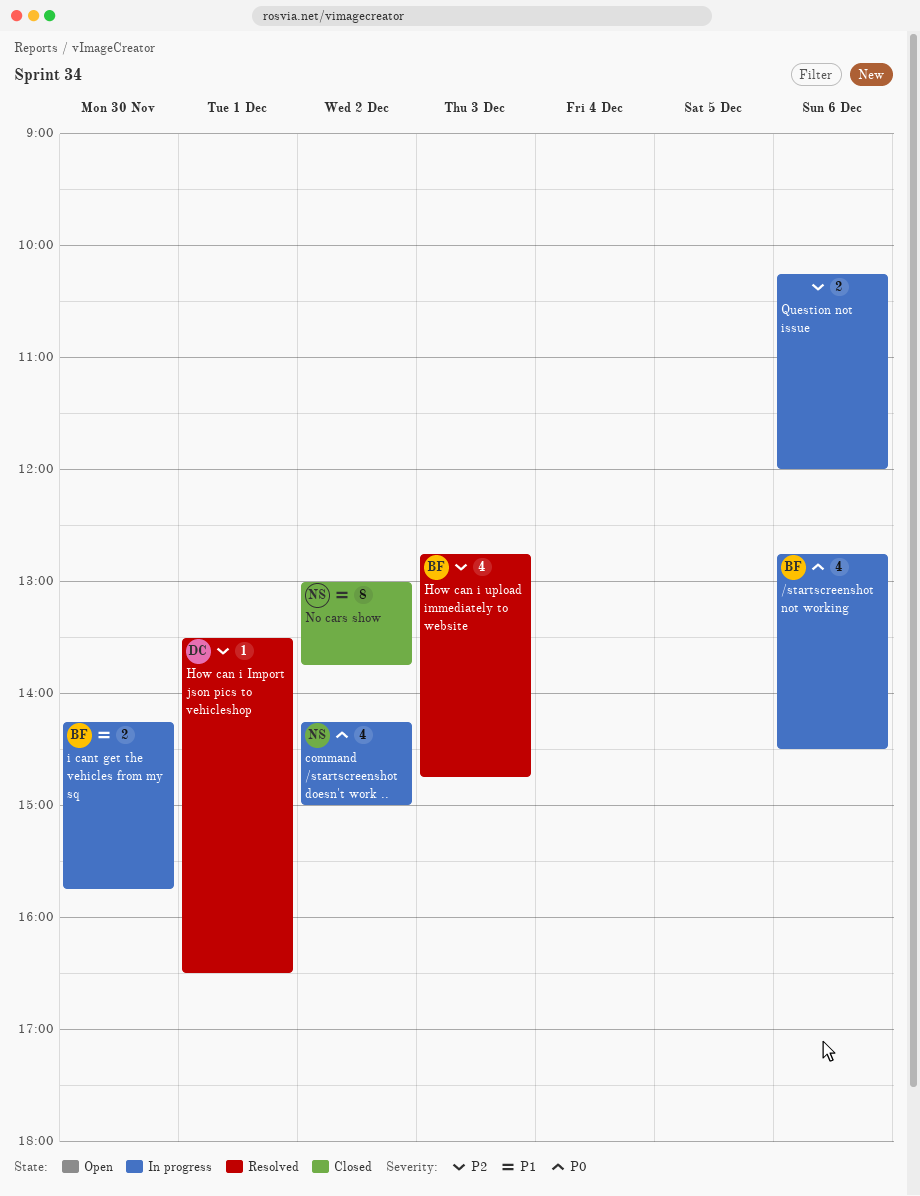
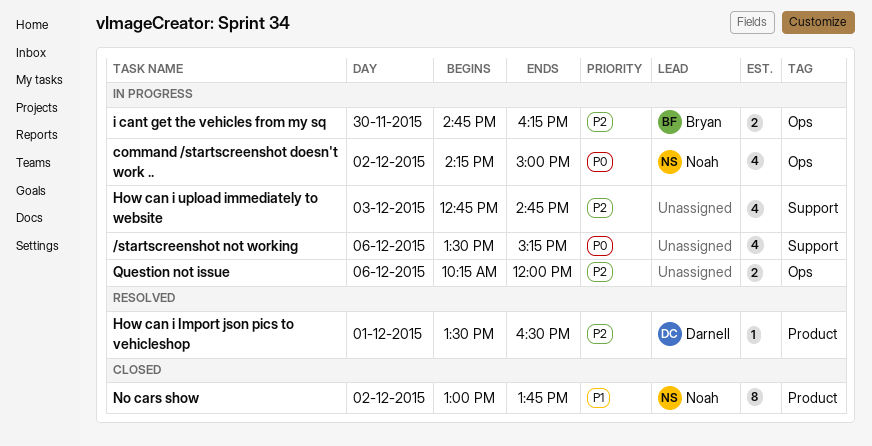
/startscreenshot not working, owner: Bryan -> none
/startscreenshot not working, begins: 12:45 -> 13:30
/startscreenshot not working, ends: 14:30 -> 15:15
How can i upload immediately to website, status: Resolved -> In progress
How can i upload immediately to website, owner: Bryan -> none
i cant get the vehicles from my sq, priority: P1 -> P2
i cant get the vehicles from my sq, begins: 14:15 -> 14:45
i cant get the vehicles from my sq, ends: 15:45 -> 16:15

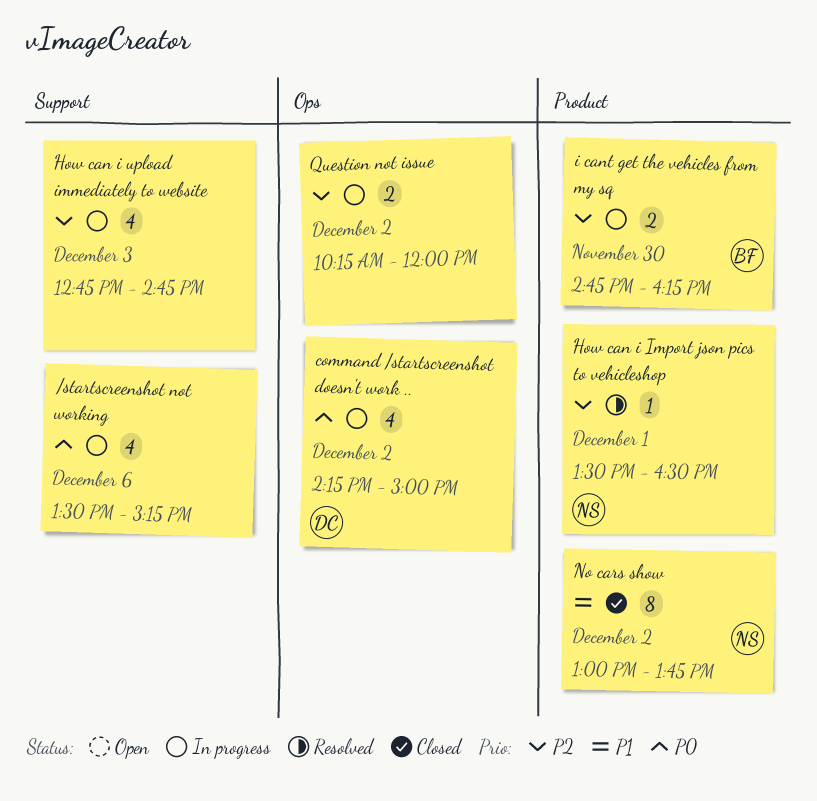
command /startscreenshot doesn't work .., owner: Noah -> Darnell
How can i Import json pics to vehicleshop, owner: Darnell -> Noah
i cant get the vehicles from my sq, label: Ops -> Product
Question not issue, day: Dec 6 -> Dec 2

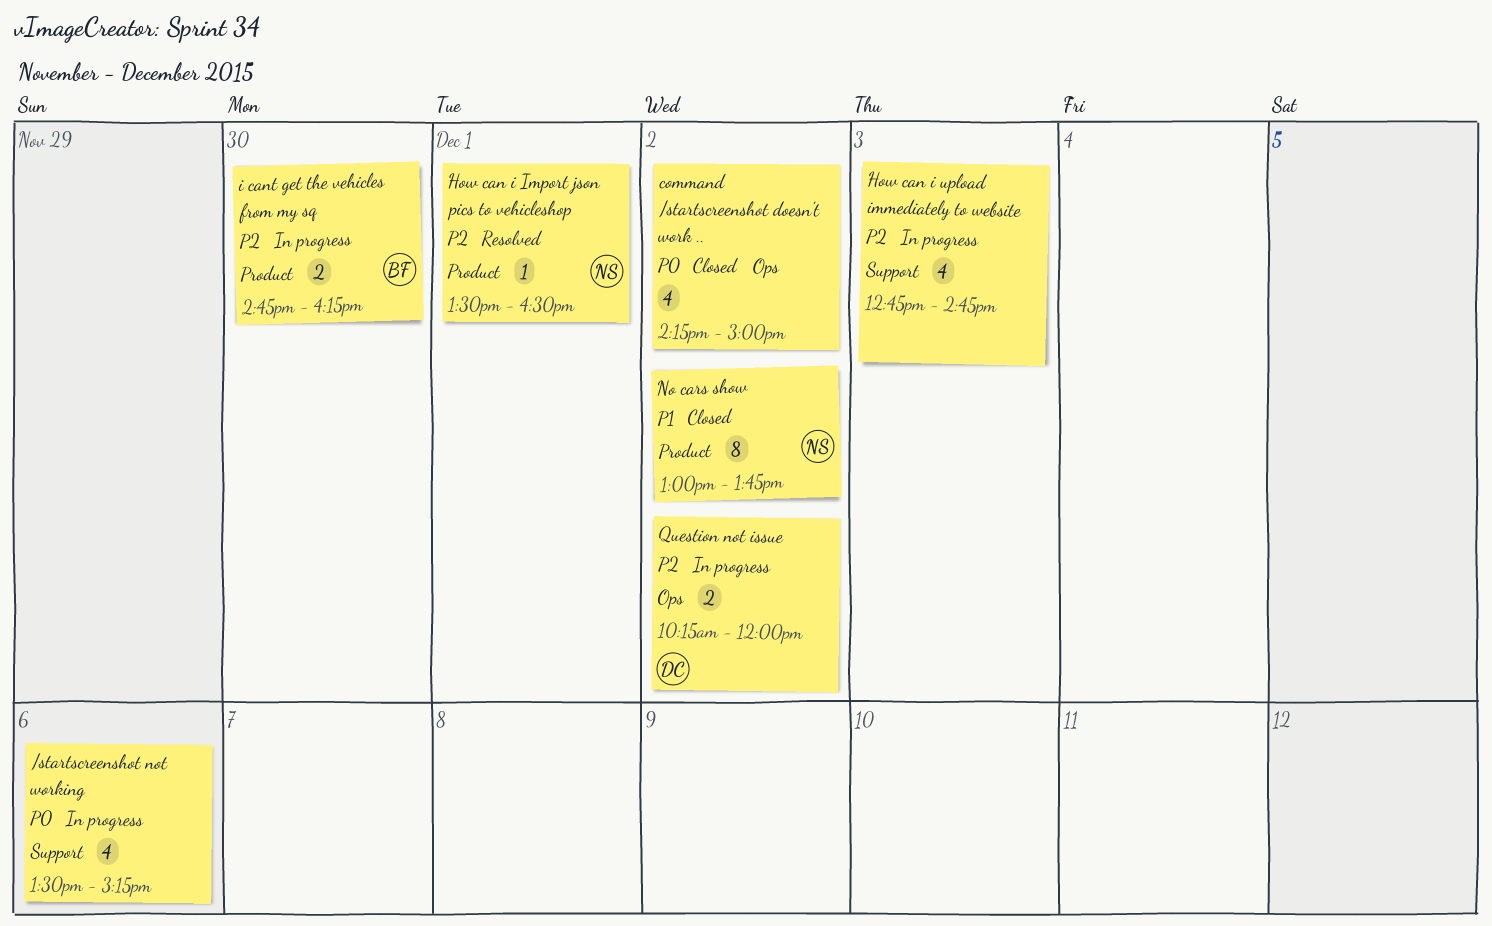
command /startscreenshot doesn't work .., status: In progress -> Closed
command /startscreenshot doesn't work .., owner: DC -> none
Question not issue, owner: none -> DC

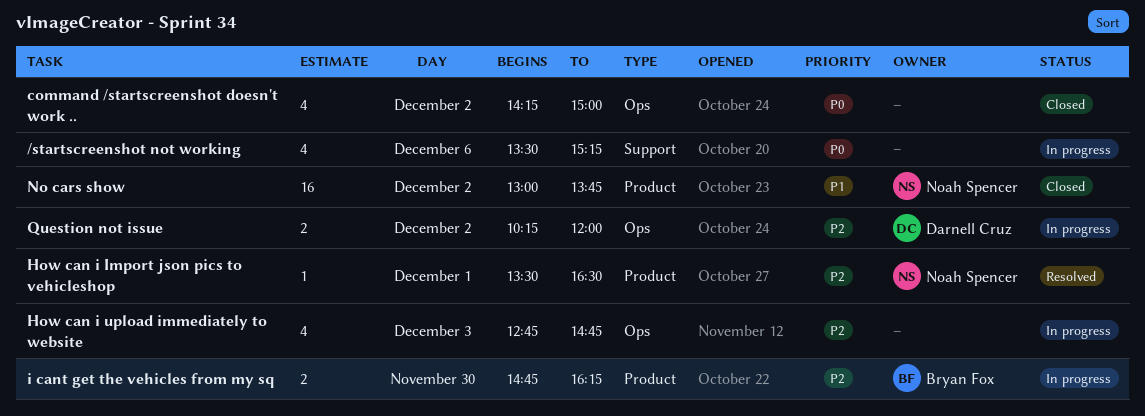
How can i upload immediately to website, label: Support -> Ops
No cars show, estimate: 8 -> 16

